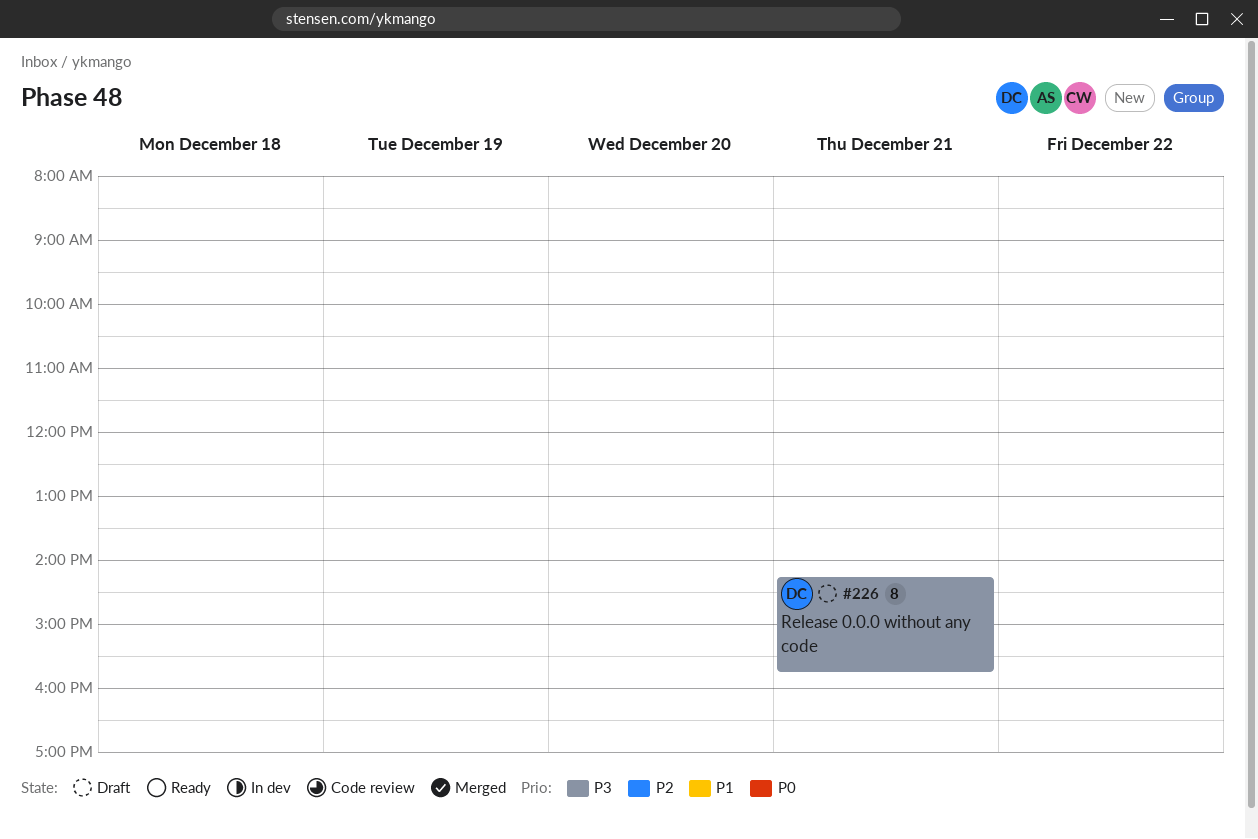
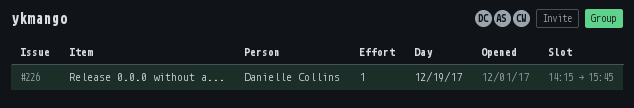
#226, estimate: 8 -> 1
#226, day: Dec 21 -> Dec 19

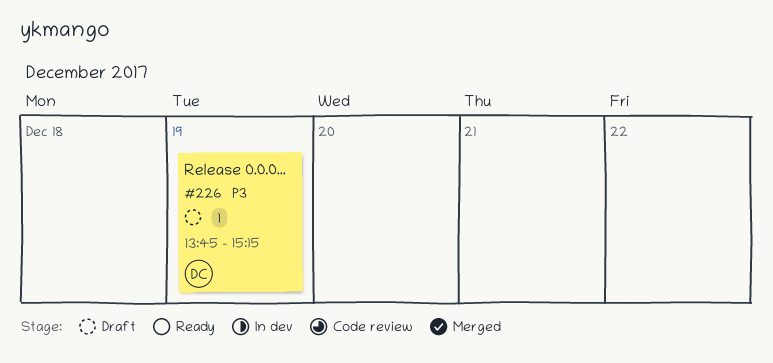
#226, begins: 14:15 -> 13:45
#226, ends: 15:45 -> 15:15

